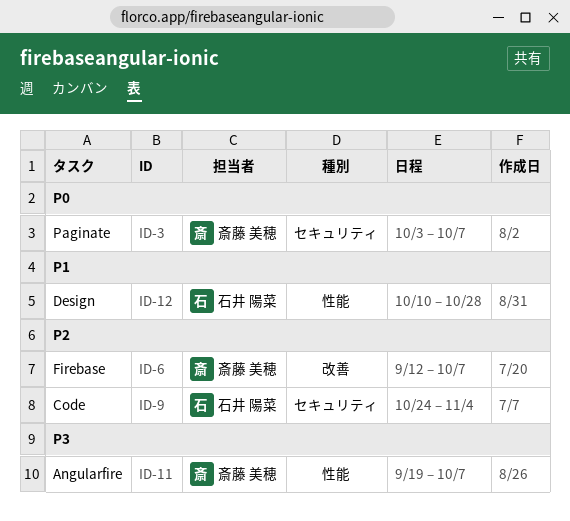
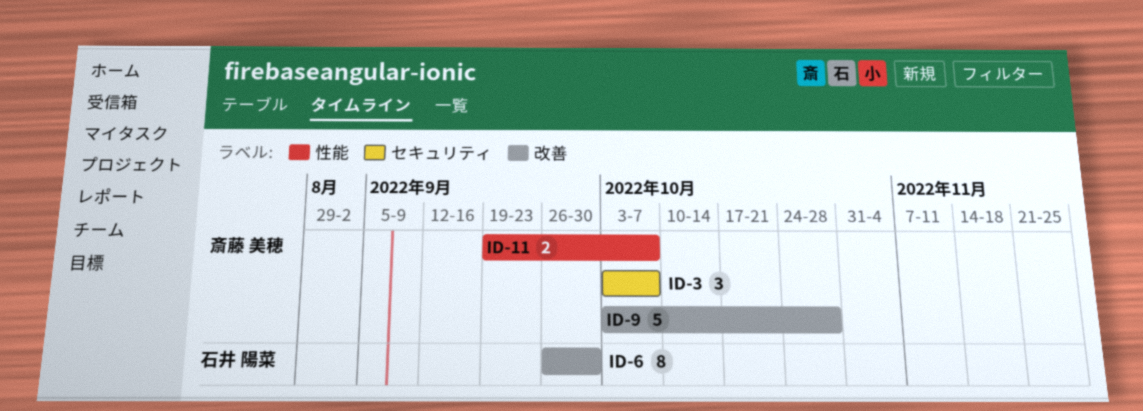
ID-6, owner: 斎藤 美穂 -> 石井 陽菜
ID-6, start: Sep 12 -> Sep 26
ID-6, due: Oct 7 -> Sep 30
ID-9, owner: 石井 陽菜 -> 斎藤 美穂
ID-9, label: セキュリティ -> 改善
ID-9, start: Oct 24 -> Oct 3
ID-9, due: Nov 4 -> Oct 28
ID-12: present -> none

